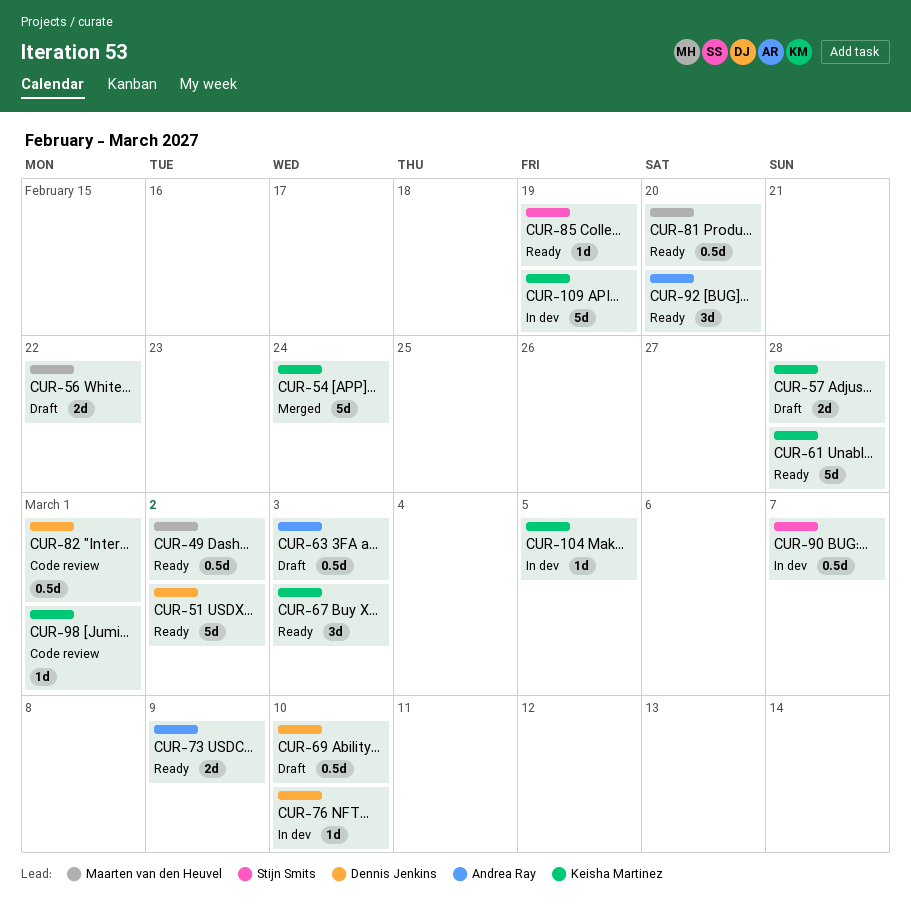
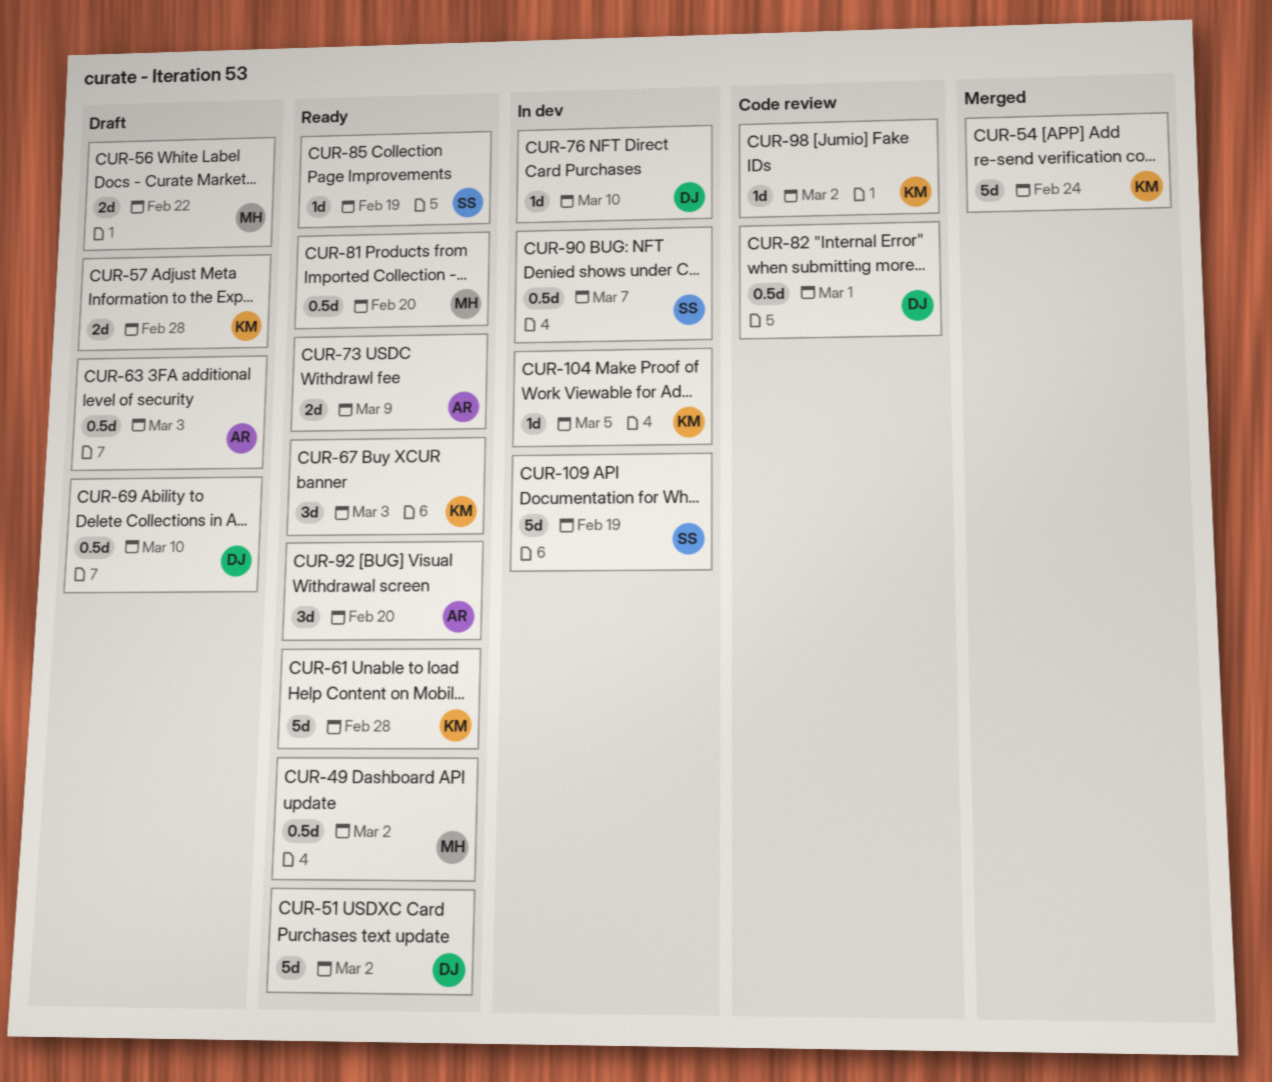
CUR-98, due: Mar 1 -> Mar 2
CUR-109, owner: Keisha Martinez -> Stijn Smits

